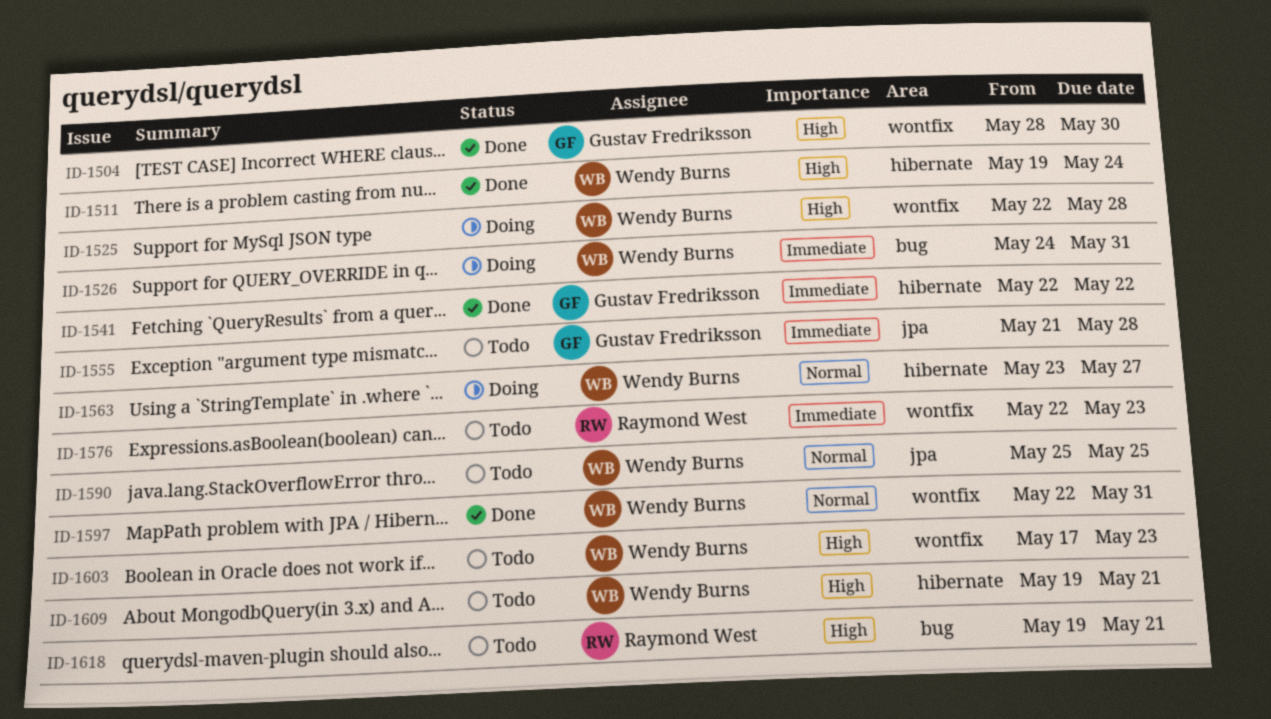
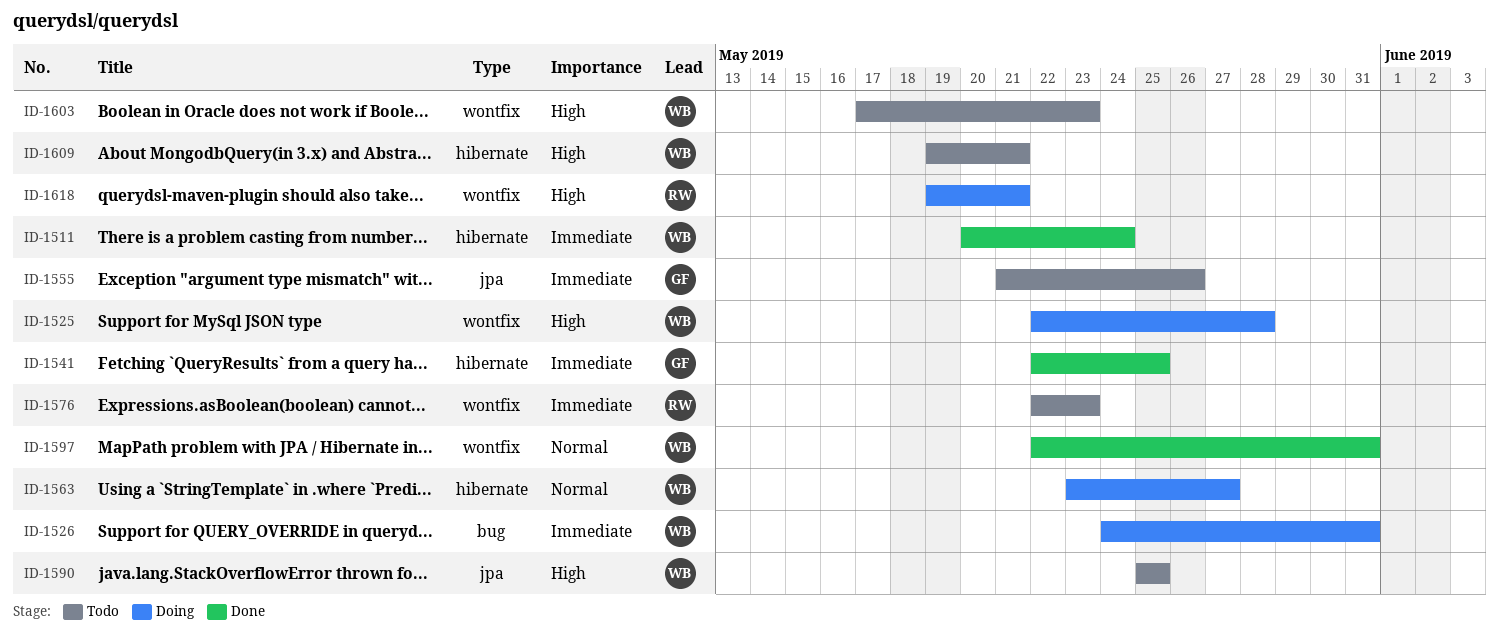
ID-1504: present -> none
ID-1511, priority: High -> Immediate
ID-1511, start: May 19 -> May 20
ID-1541, due: May 22 -> May 25
ID-1555, due: May 28 -> May 26
ID-1590, priority: Normal -> High
ID-1618, status: Todo -> Doing
ID-1618, label: bug -> wontfix

